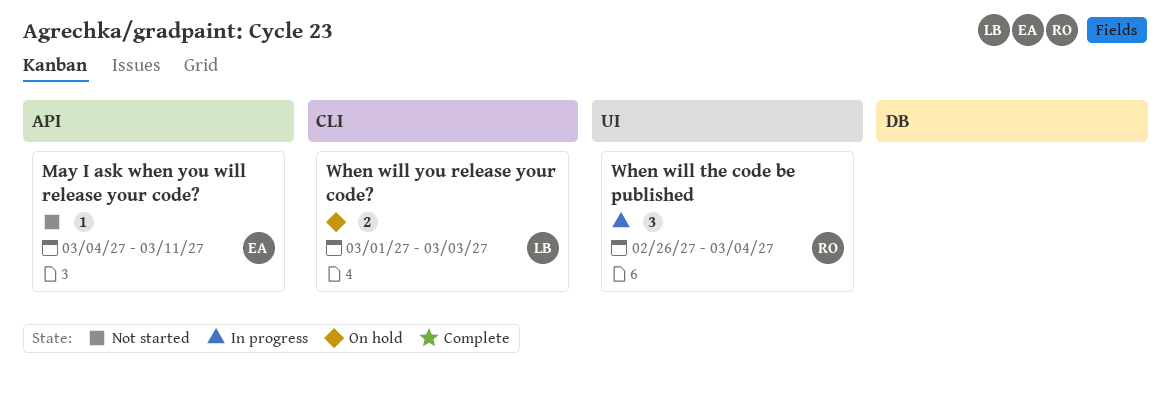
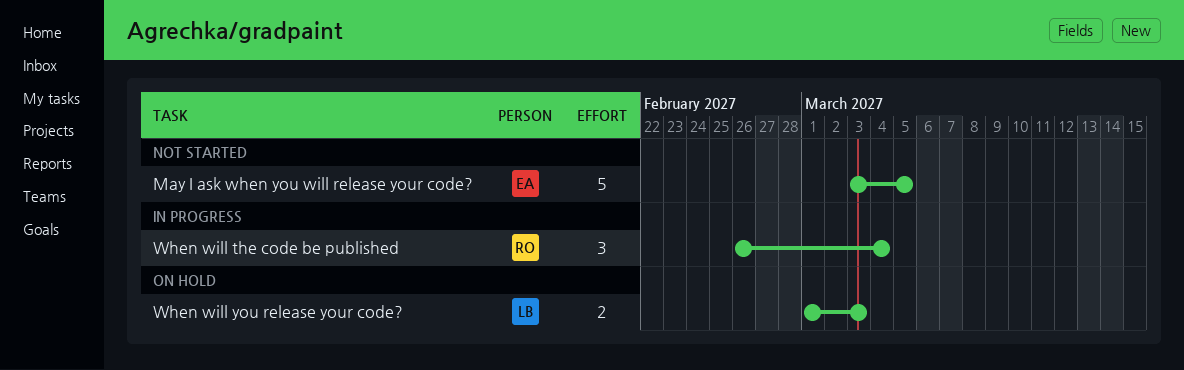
May I ask when you will release your code?, estimate: 1 -> 5
May I ask when you will release your code?, start: Mar 4 -> Mar 3
May I ask when you will release your code?, due: Mar 11 -> Mar 5

